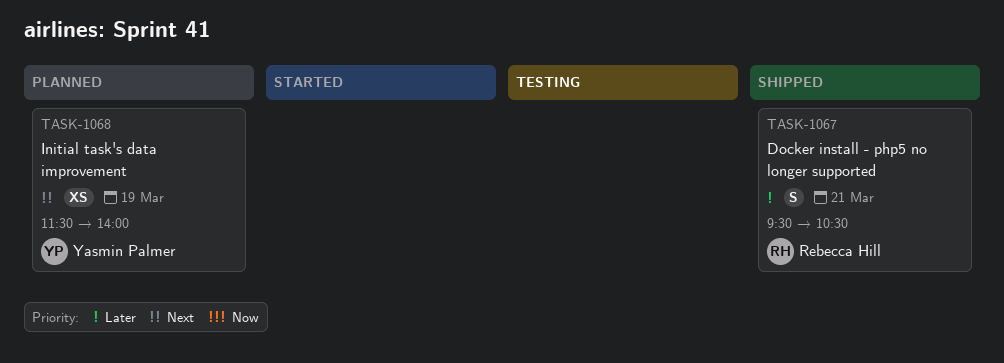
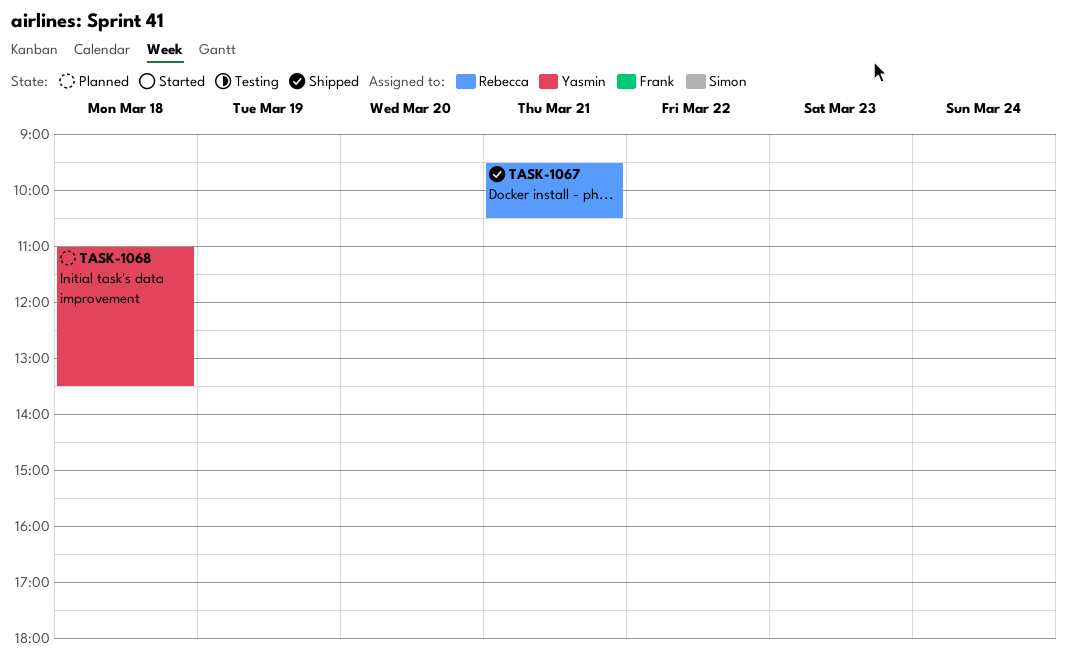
TASK-1068, day: Mar 19 -> Mar 18
TASK-1068, begins: 11:30 -> 11:00
TASK-1068, ends: 14:00 -> 13:30

